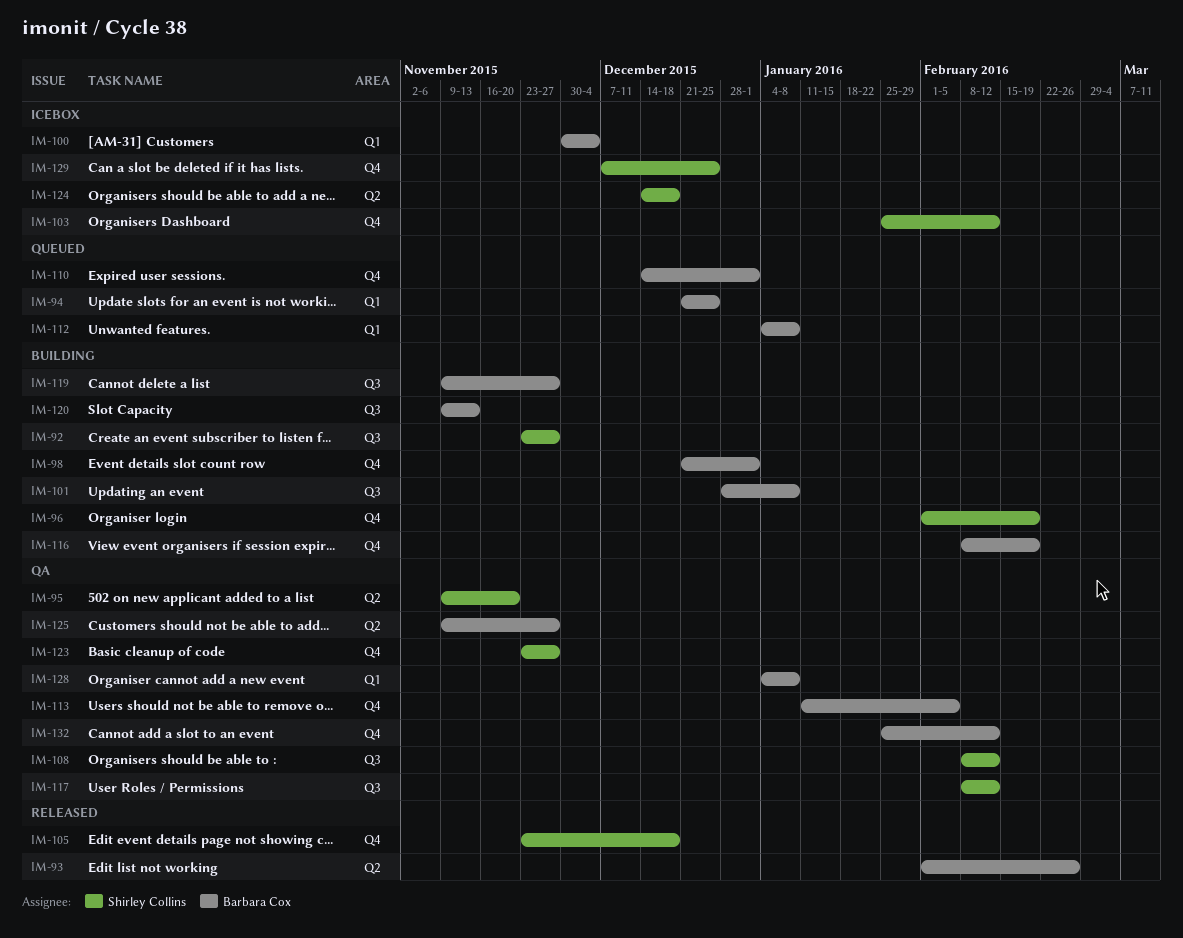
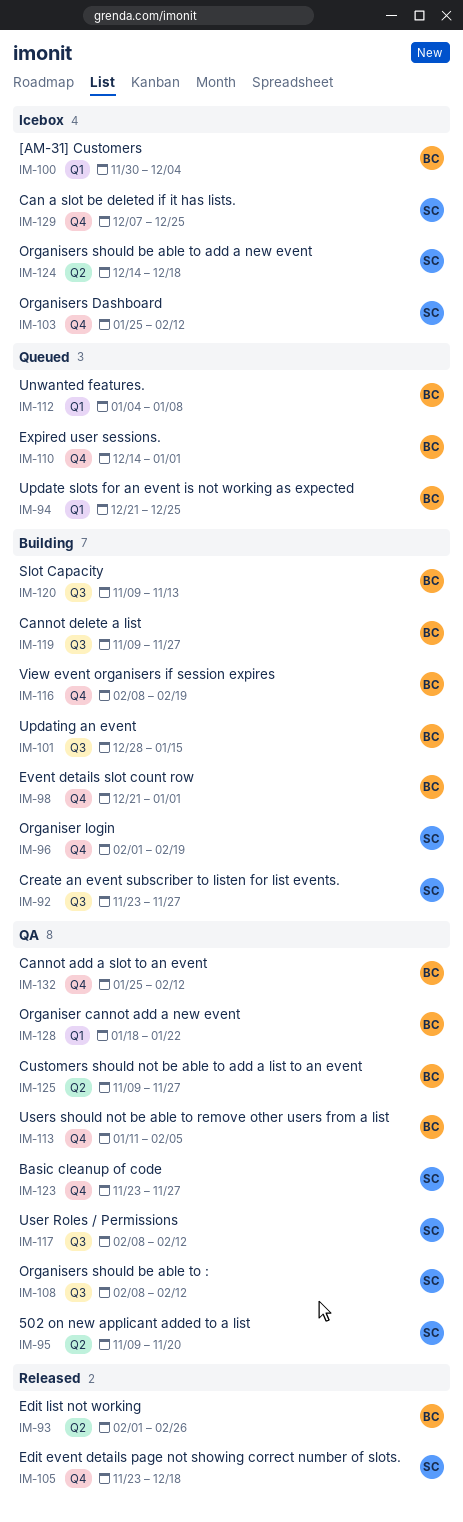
IM-101, due: Jan 8 -> Jan 15
IM-128, start: Jan 4 -> Jan 18
IM-128, due: Jan 8 -> Jan 22

